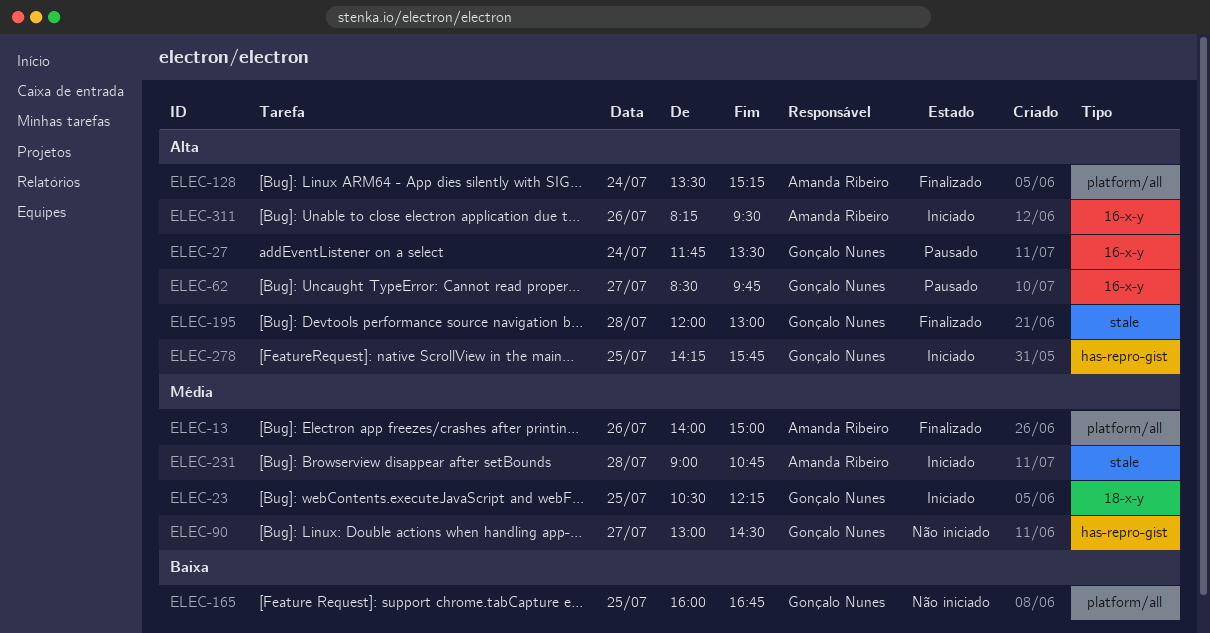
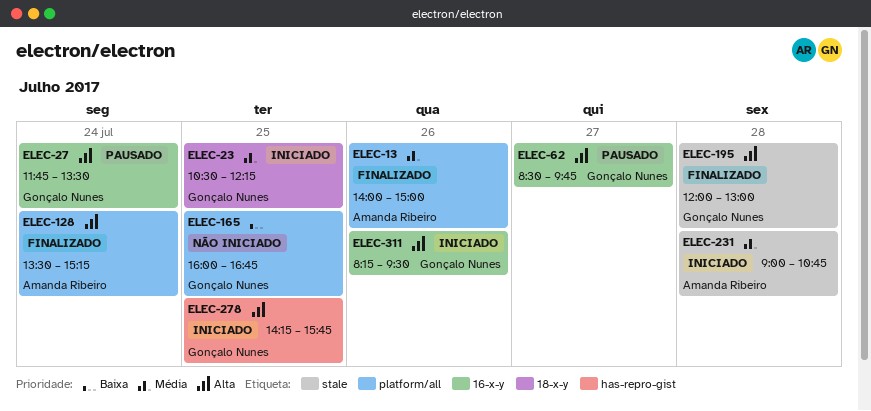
ELEC-90: present -> none
ELEC-311, owner: Amanda Ribeiro -> Gonçalo Nunes

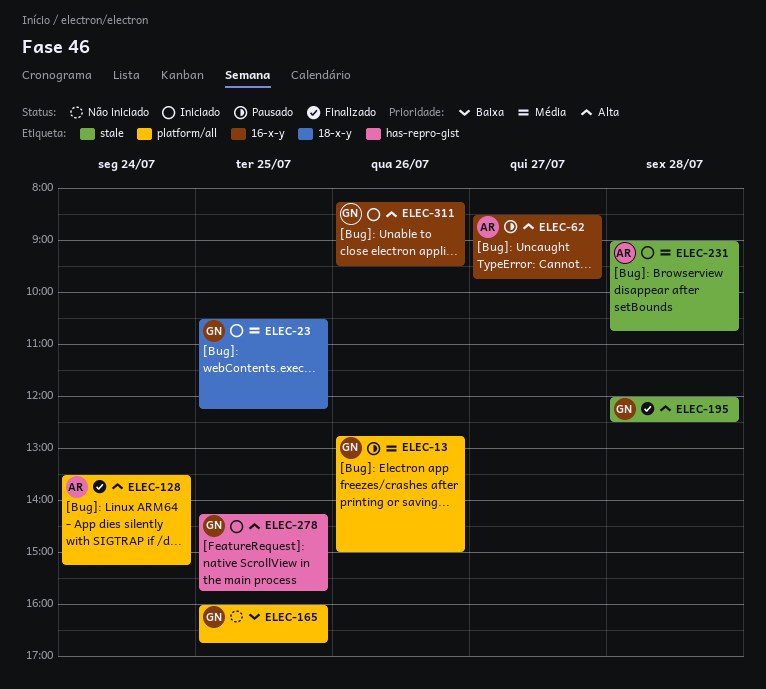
ELEC-13, status: Finalizado -> Pausado
ELEC-13, owner: Amanda Ribeiro -> Gonçalo Nunes
ELEC-13, begins: 14:00 -> 12:45
ELEC-27: present -> none
ELEC-62, owner: Gonçalo Nunes -> Amanda Ribeiro
ELEC-195, ends: 13:00 -> 12:30

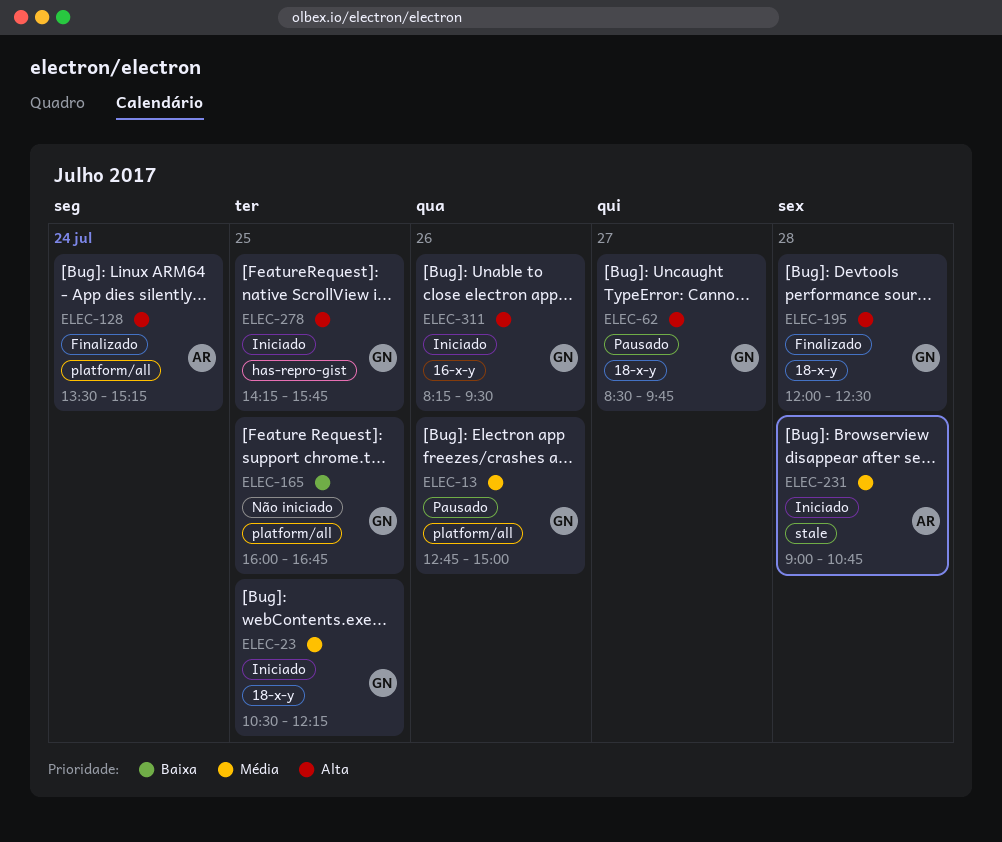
ELEC-62, owner: AR -> GN
ELEC-62, label: 16-x-y -> 18-x-y
ELEC-195, label: stale -> 18-x-y

